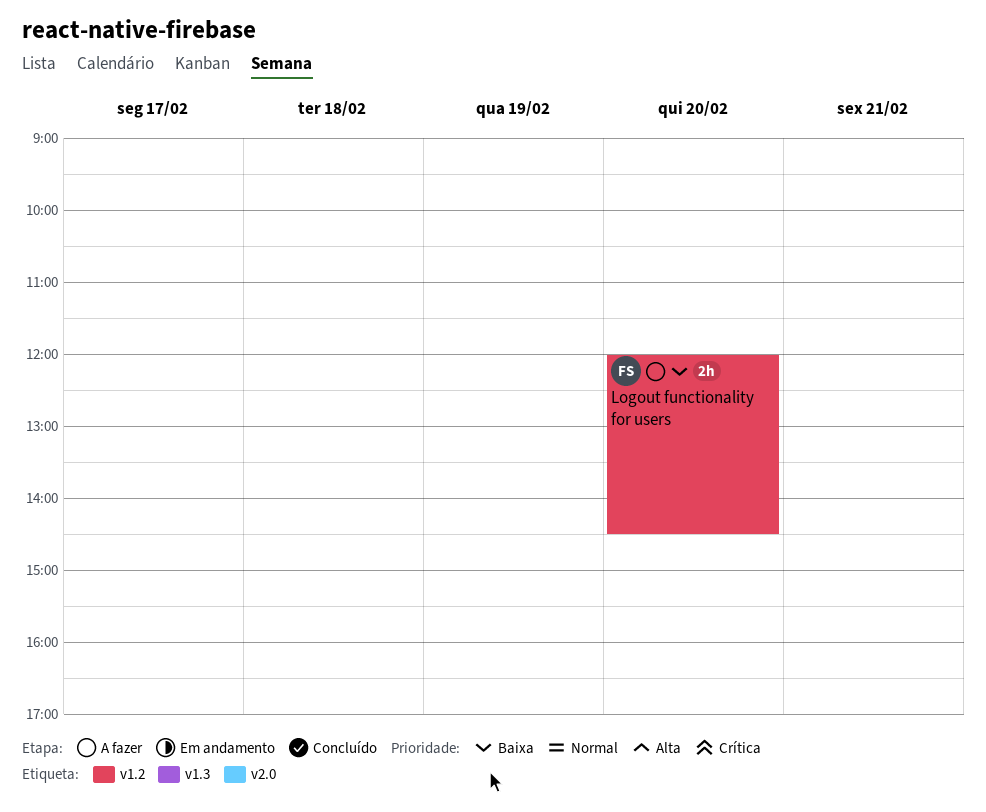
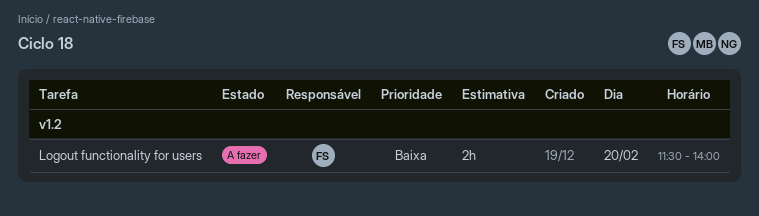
Logout functionality for users, begins: 12:00 -> 11:30
Logout functionality for users, ends: 14:30 -> 14:00

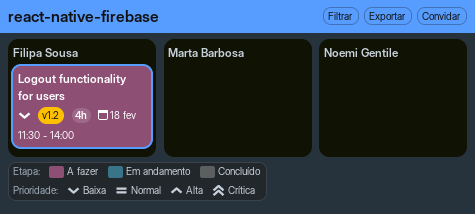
Logout functionality for users, estimate: 2h -> 4h
Logout functionality for users, day: Feb 20 -> Feb 18

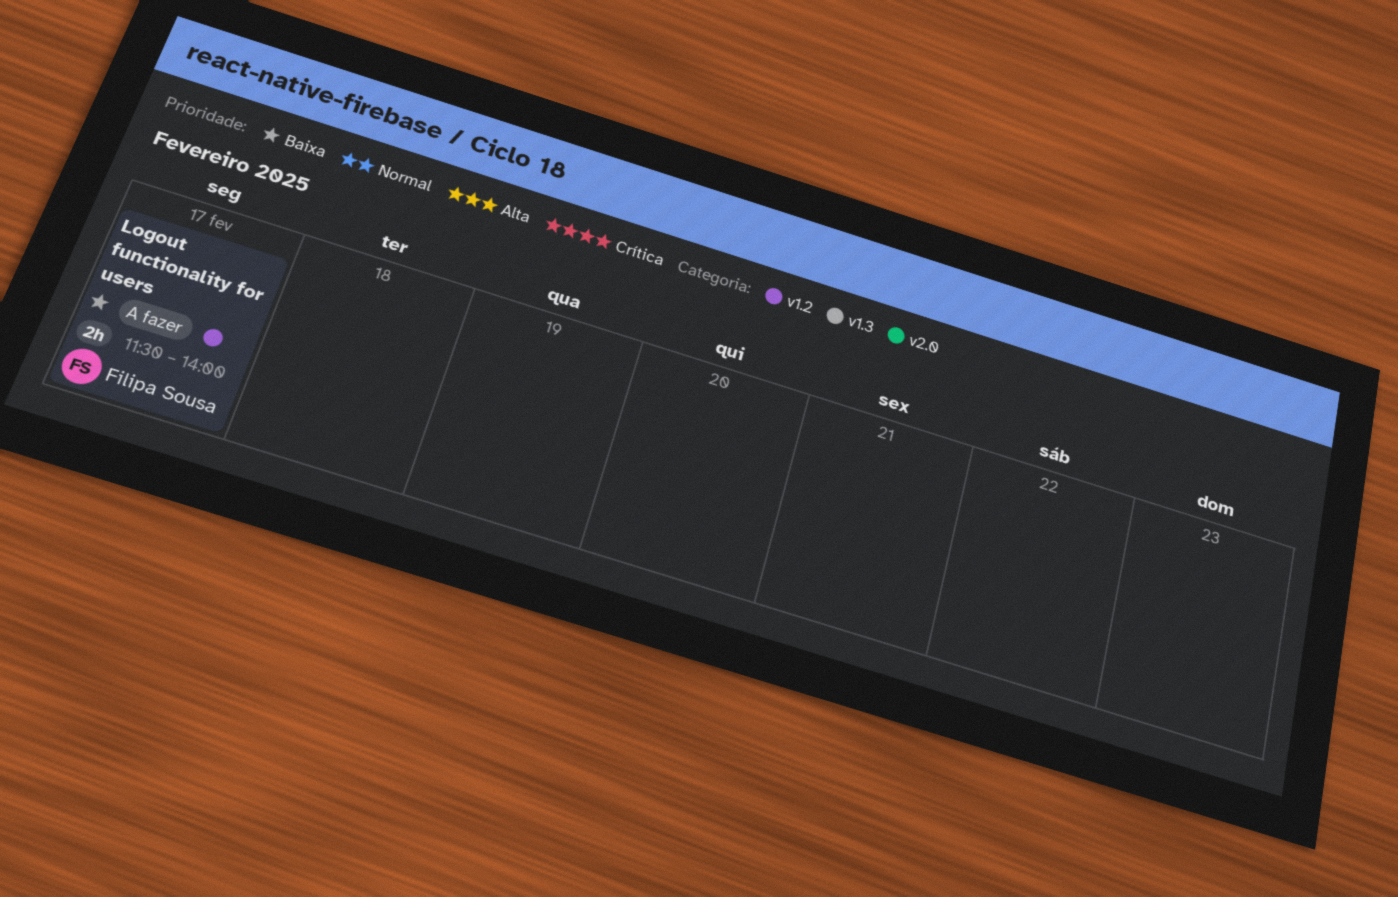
Logout functionality for users, estimate: 4h -> 2h
Logout functionality for users, day: Feb 18 -> Feb 17

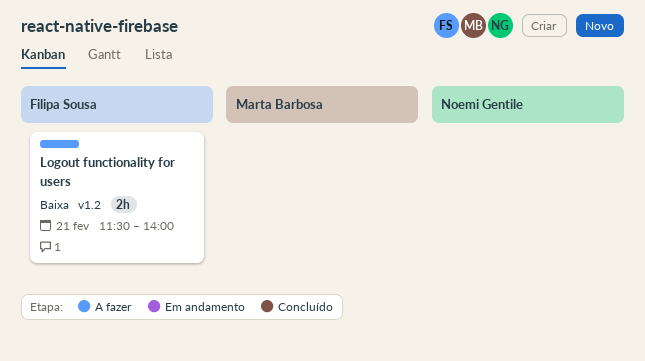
Logout functionality for users, day: Feb 17 -> Feb 21

